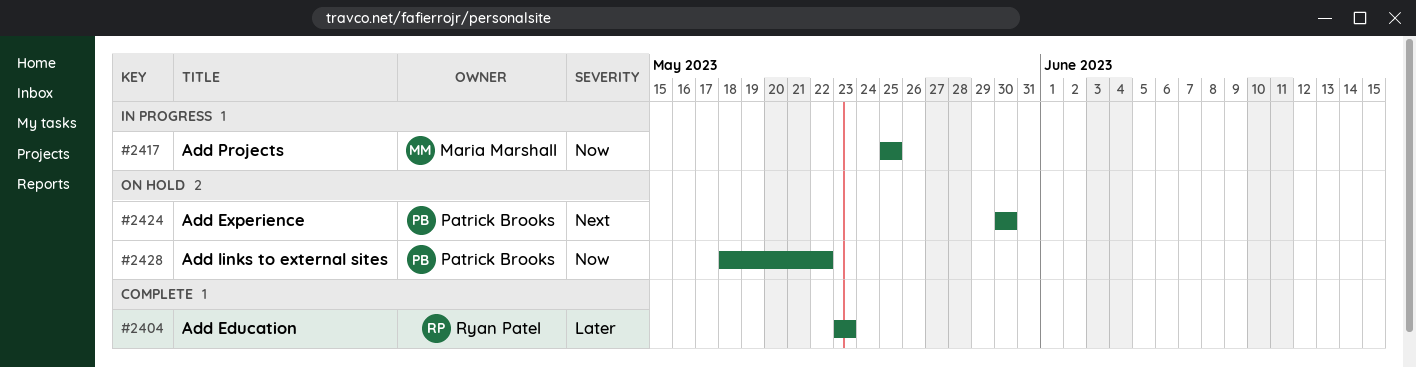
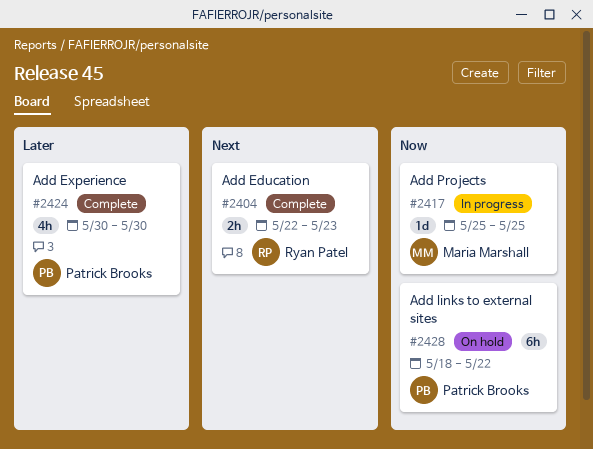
#2404, priority: Later -> Next
#2404, start: May 23 -> May 22
#2424, status: On hold -> Complete
#2424, priority: Next -> Later

